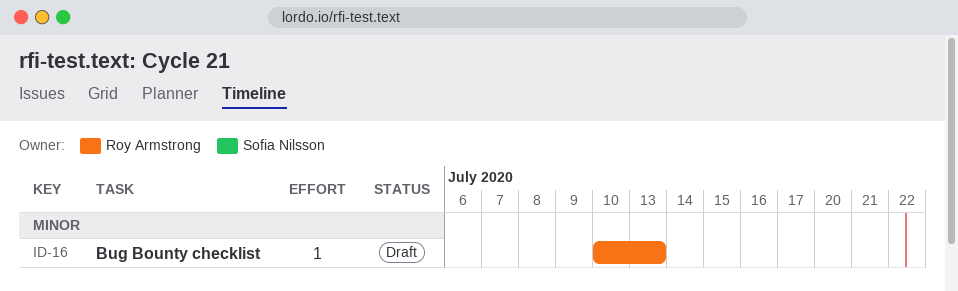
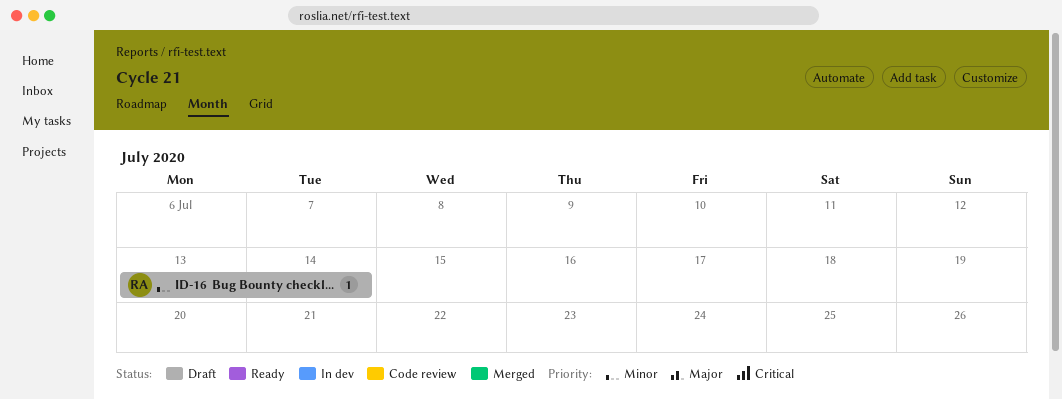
ID-16, start: Jul 10 -> Jul 13
ID-16, due: Jul 13 -> Jul 14

